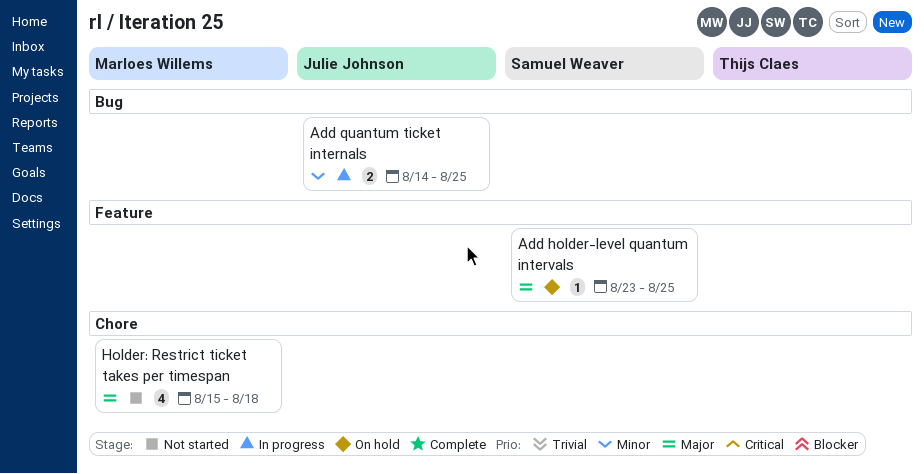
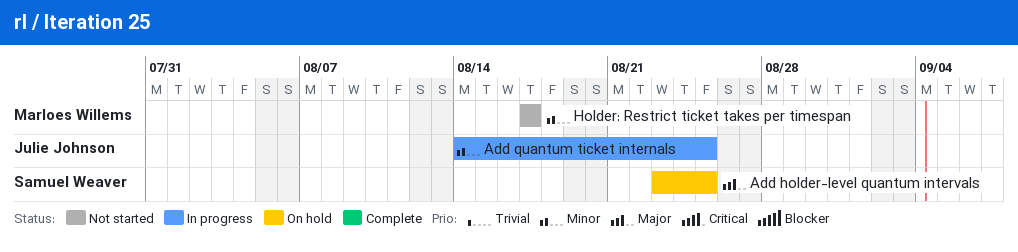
Holder: Restrict ticket takes per timespan, priority: Major -> Minor
Holder: Restrict ticket takes per timespan, start: Aug 15 -> Aug 17
Holder: Restrict ticket takes per timespan, due: Aug 18 -> Aug 17

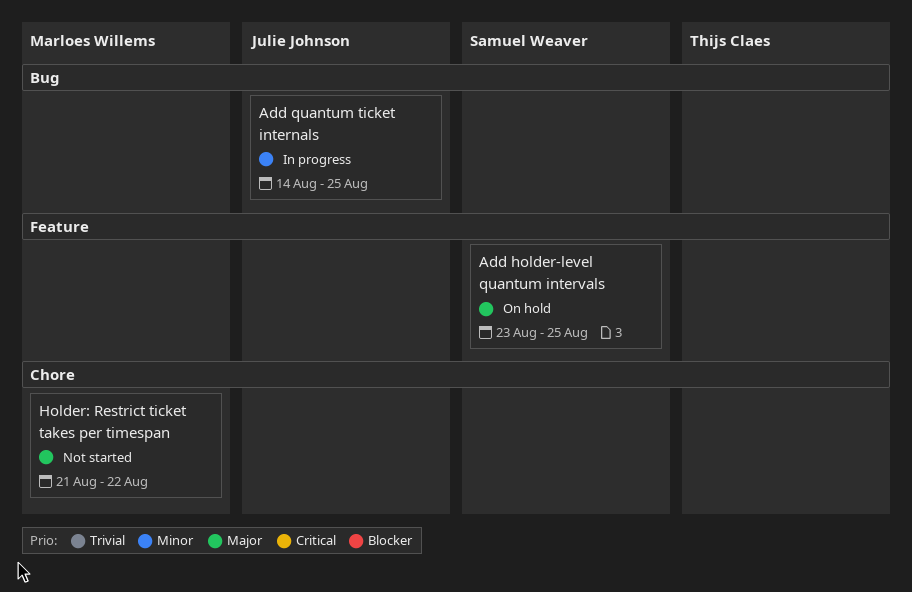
Holder: Restrict ticket takes per timespan, priority: Minor -> Major
Holder: Restrict ticket takes per timespan, start: Aug 17 -> Aug 21
Holder: Restrict ticket takes per timespan, due: Aug 17 -> Aug 22

